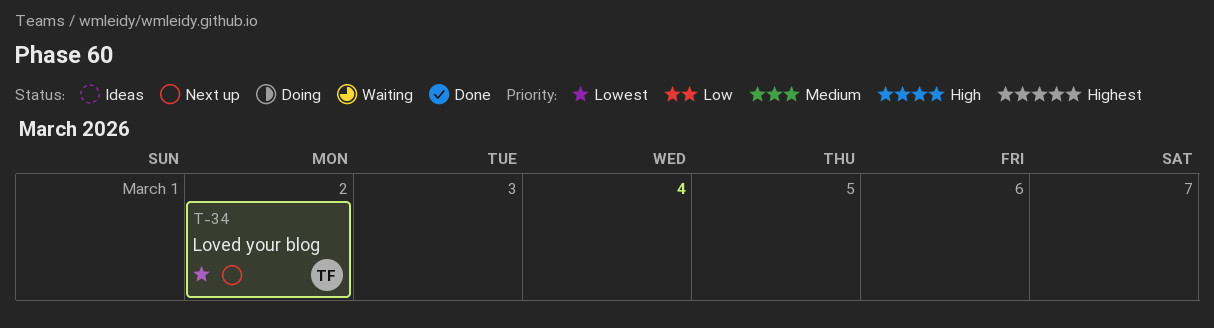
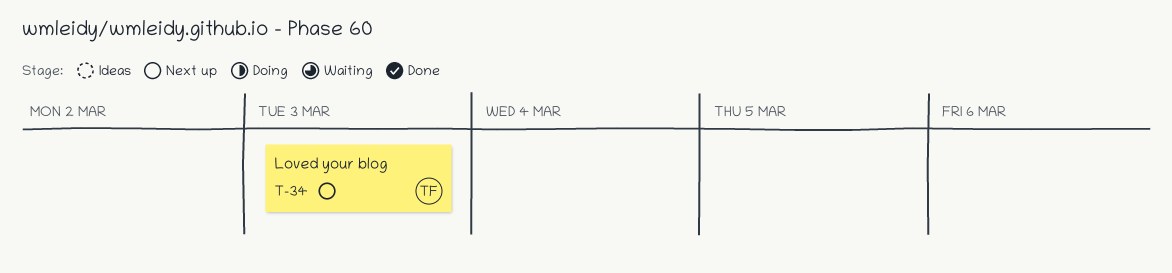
T-34, due: Mar 2 -> Mar 3

